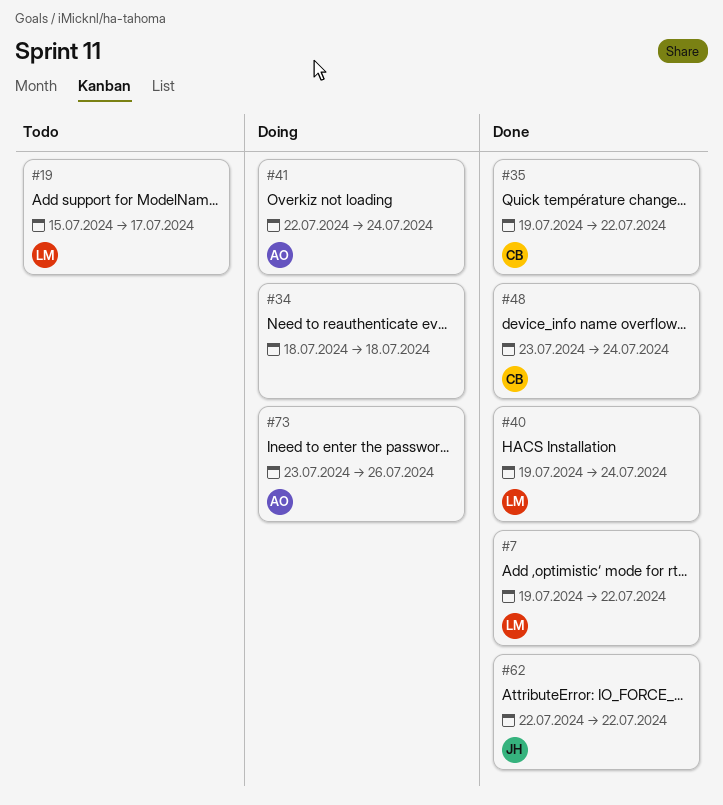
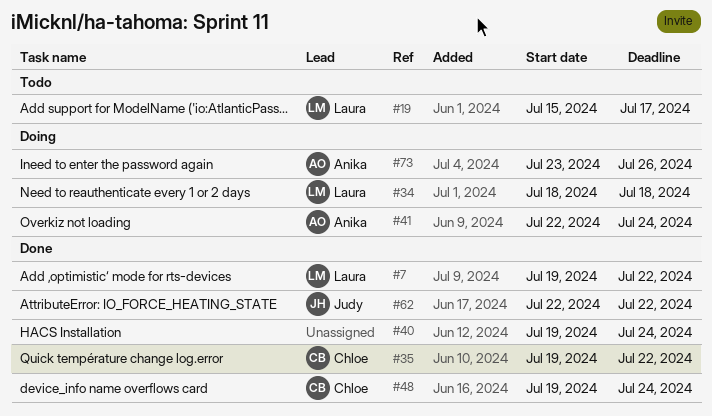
#34, owner: none -> Laura
#40, owner: Laura -> none
#48, start: Jul 23 -> Jul 19

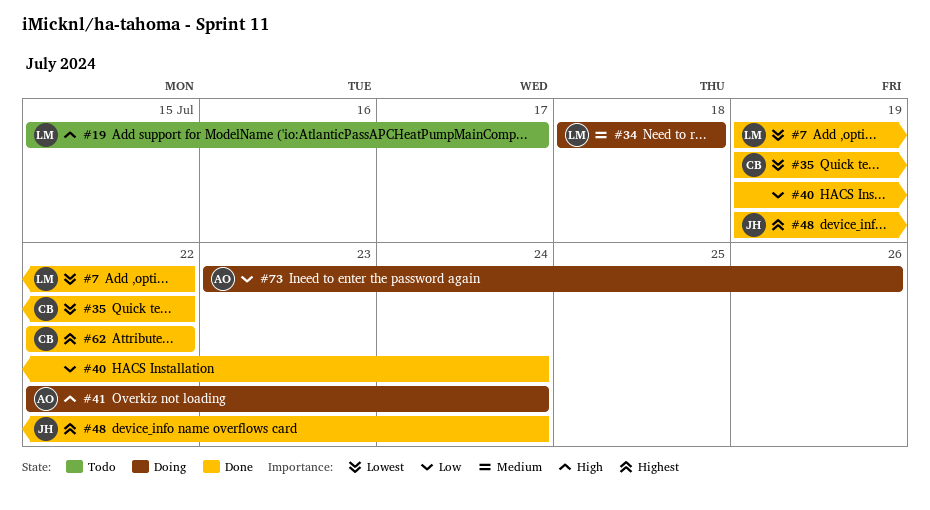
#48, owner: Chloe -> Judy
#62, owner: Judy -> Chloe

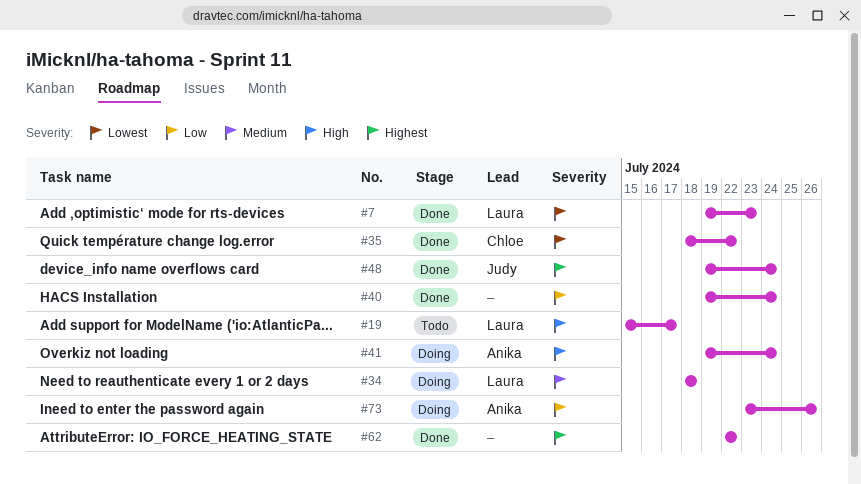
#7, due: Jul 22 -> Jul 23
#35, start: Jul 19 -> Jul 18
#41, start: Jul 22 -> Jul 19
#62, owner: Chloe -> none

